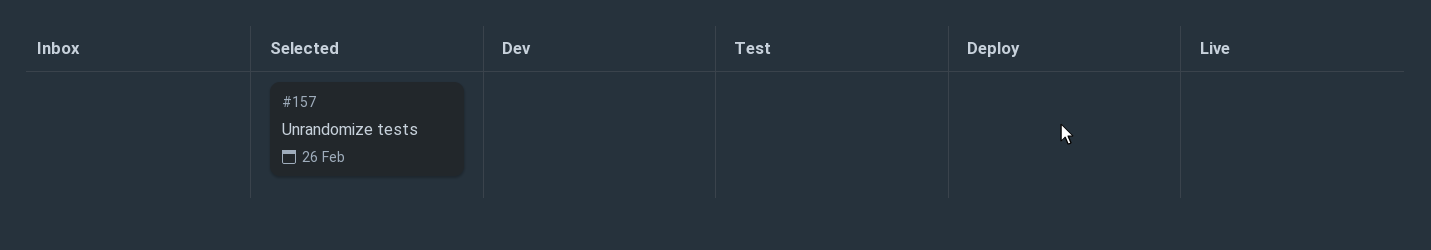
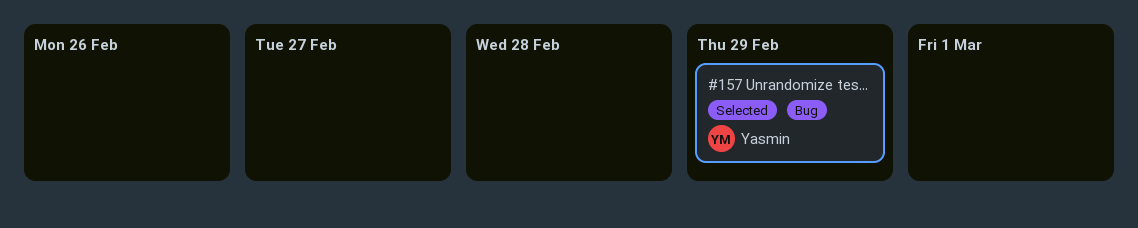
#157, due: Feb 26 -> Feb 29

